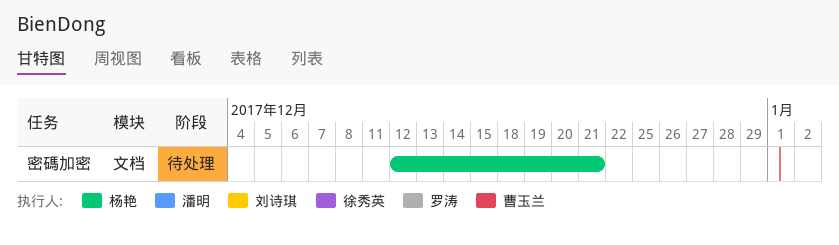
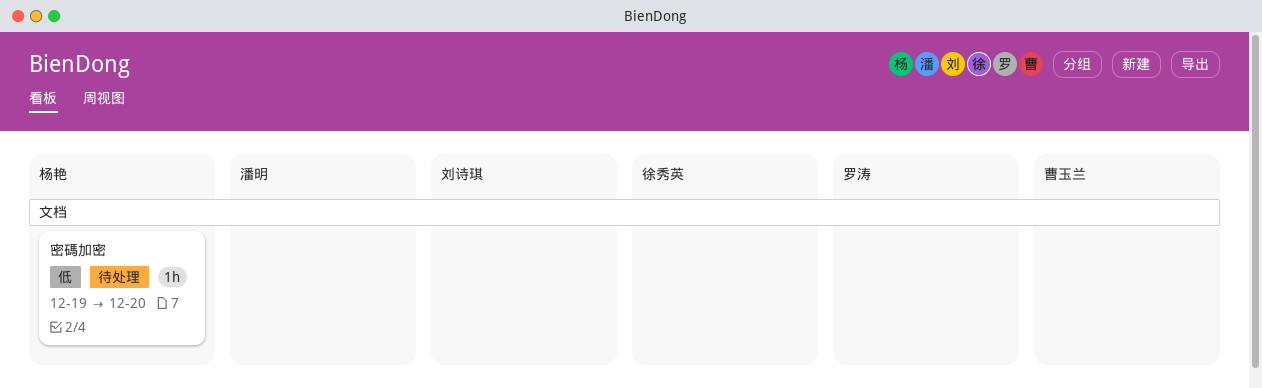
密碼加密, start: Dec 12 -> Dec 19
密碼加密, due: Dec 21 -> Dec 20

